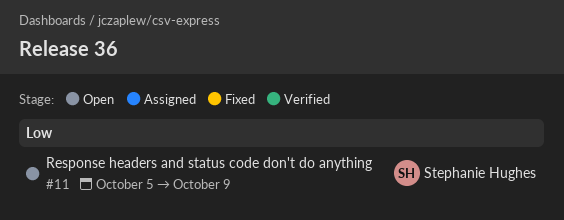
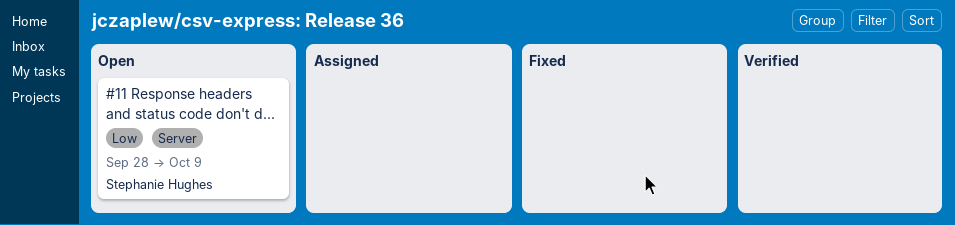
#11, start: Oct 5 -> Sep 28

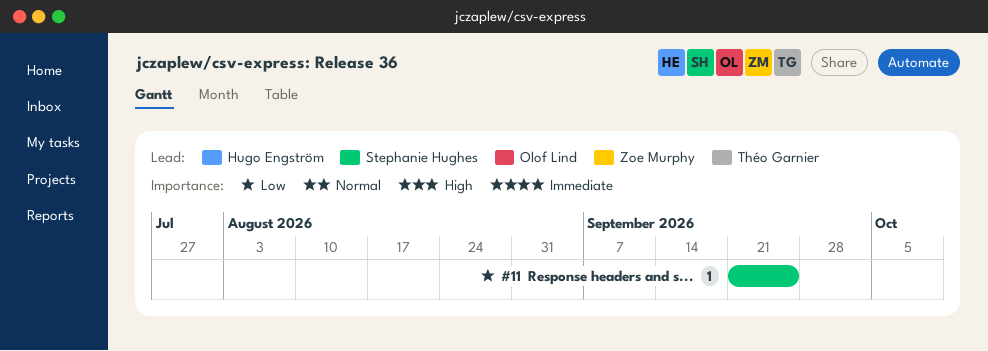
#11, start: Sep 28 -> Sep 21
#11, due: Oct 9 -> Sep 25

